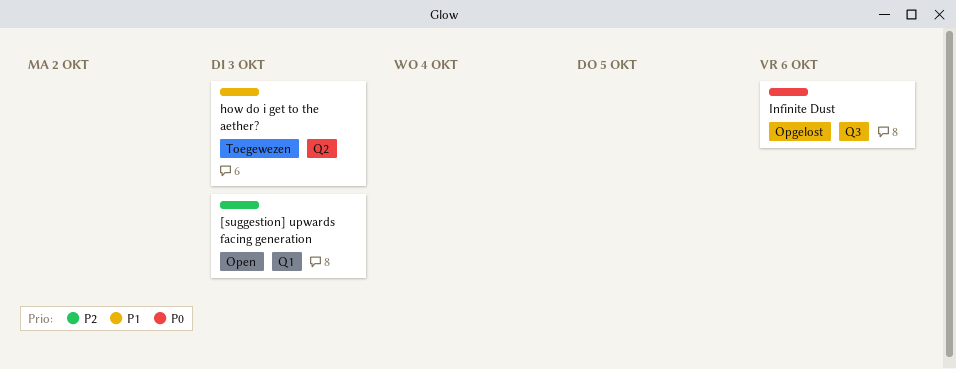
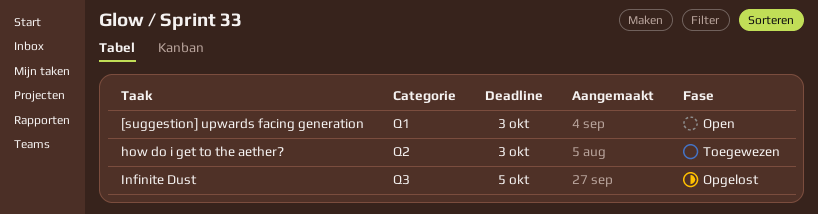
Infinite Dust, due: Oct 6 -> Oct 5

